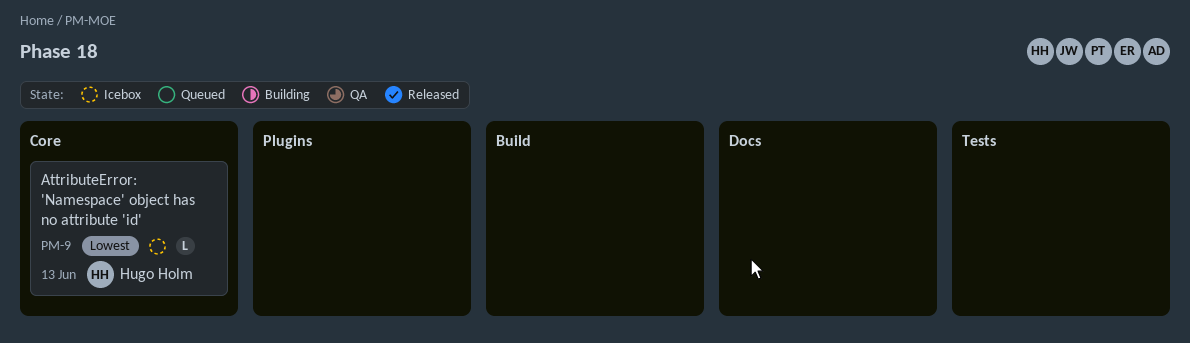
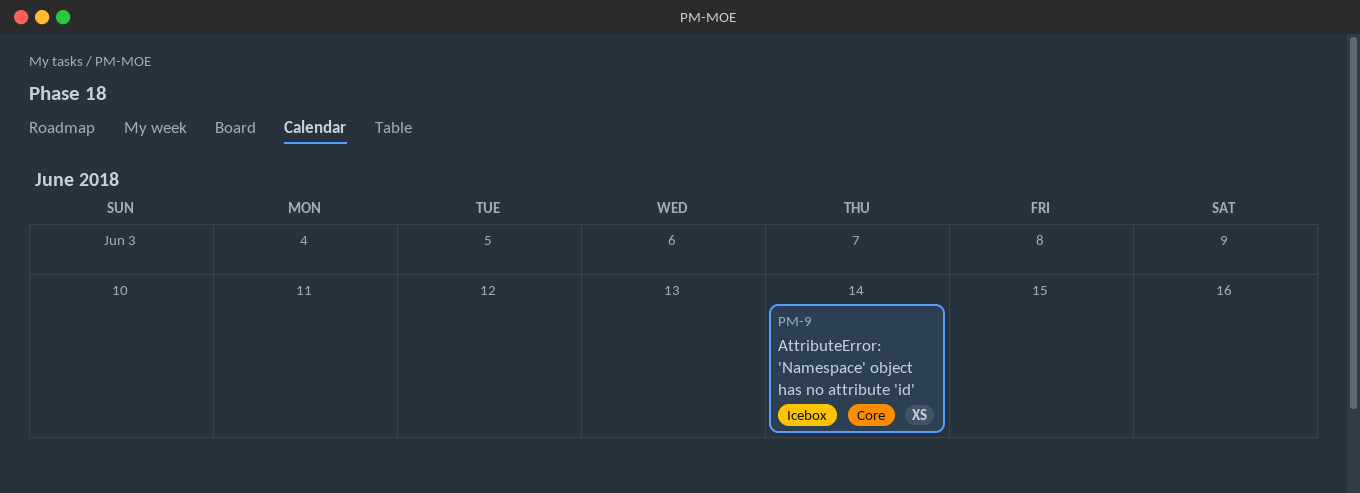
PM-9, estimate: L -> XS
PM-9, due: Jun 13 -> Jun 14

